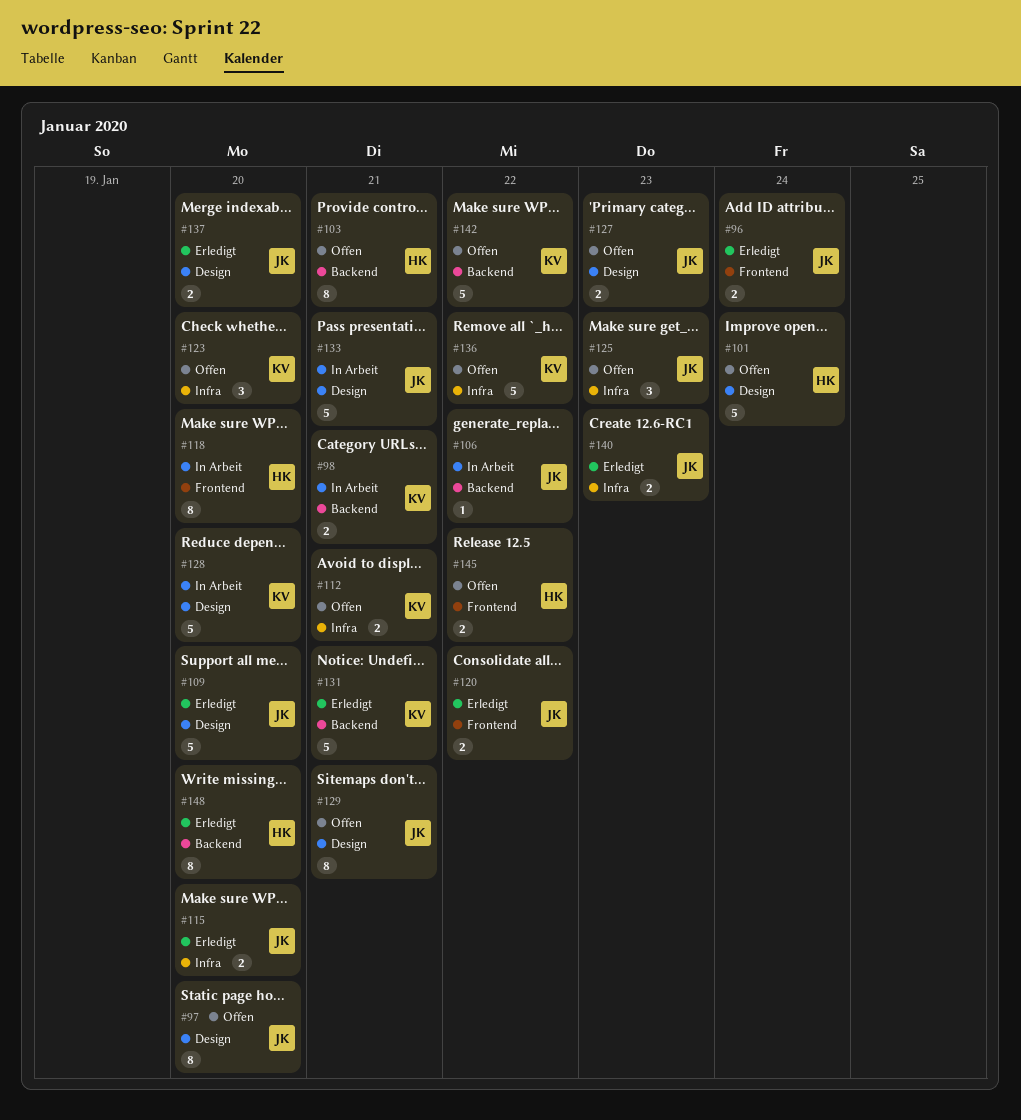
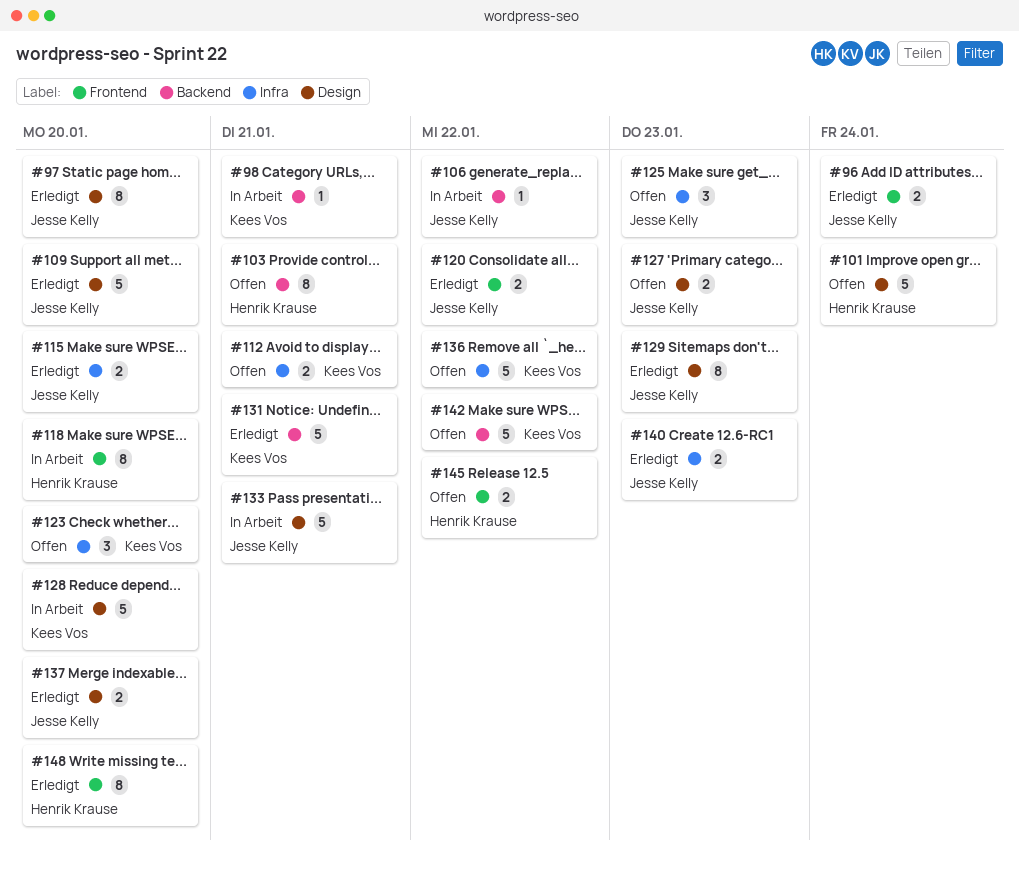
#97, status: Offen -> Erledigt
#98, estimate: 2 -> 1
#129, status: Offen -> Erledigt
#129, due: Jan 21 -> Jan 23
#148, label: Backend -> Frontend

